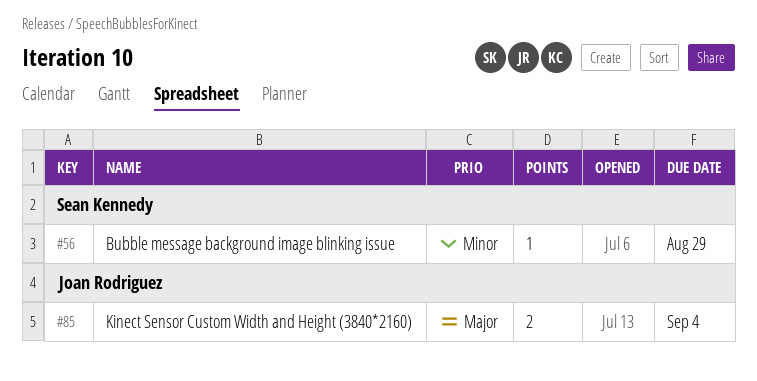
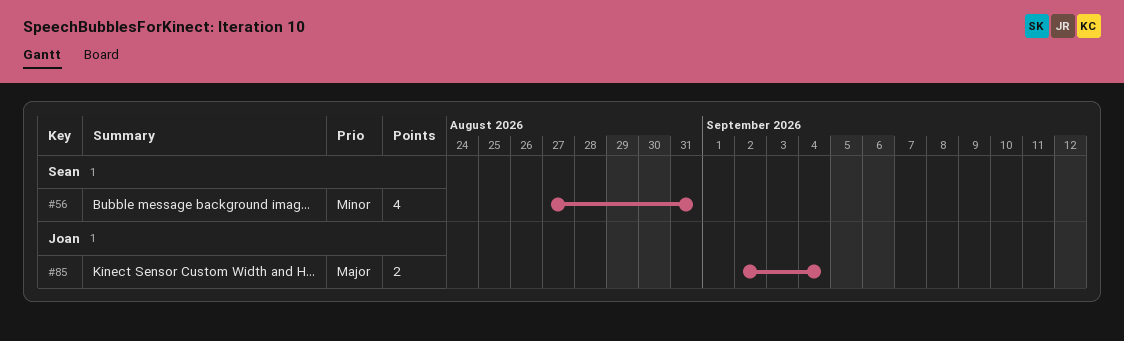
#56, estimate: 1 -> 4
#56, due: Aug 29 -> Aug 31

